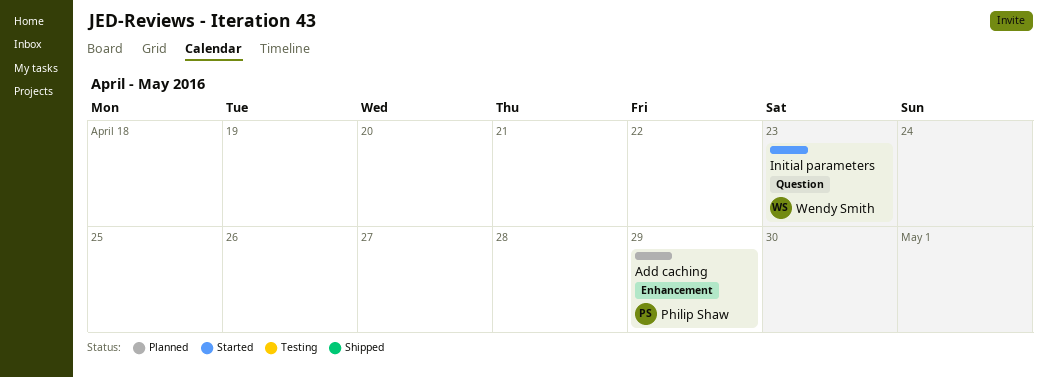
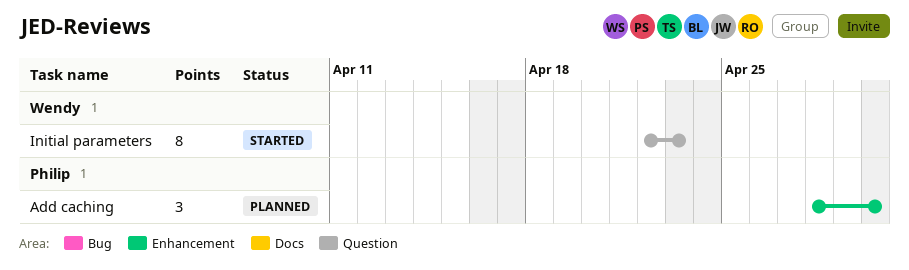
Add caching, due: Apr 29 -> Apr 30

